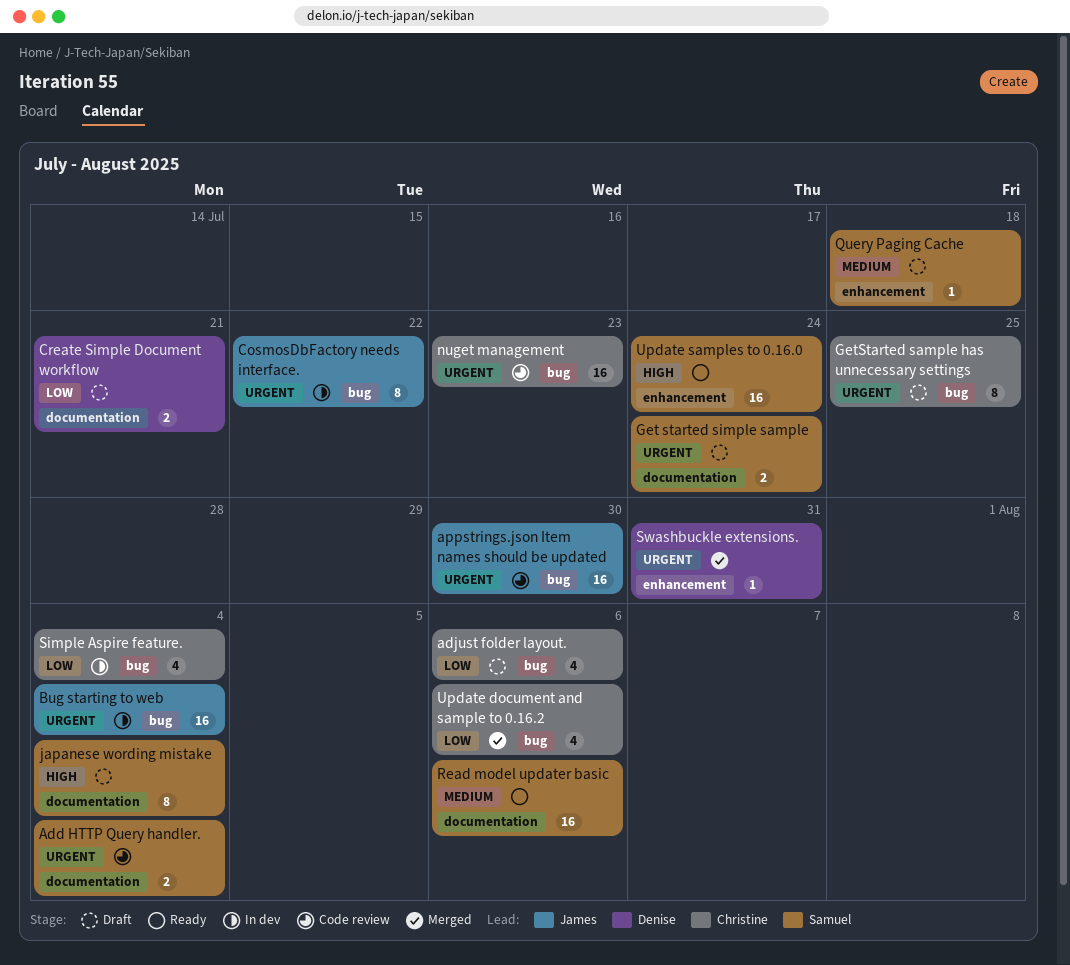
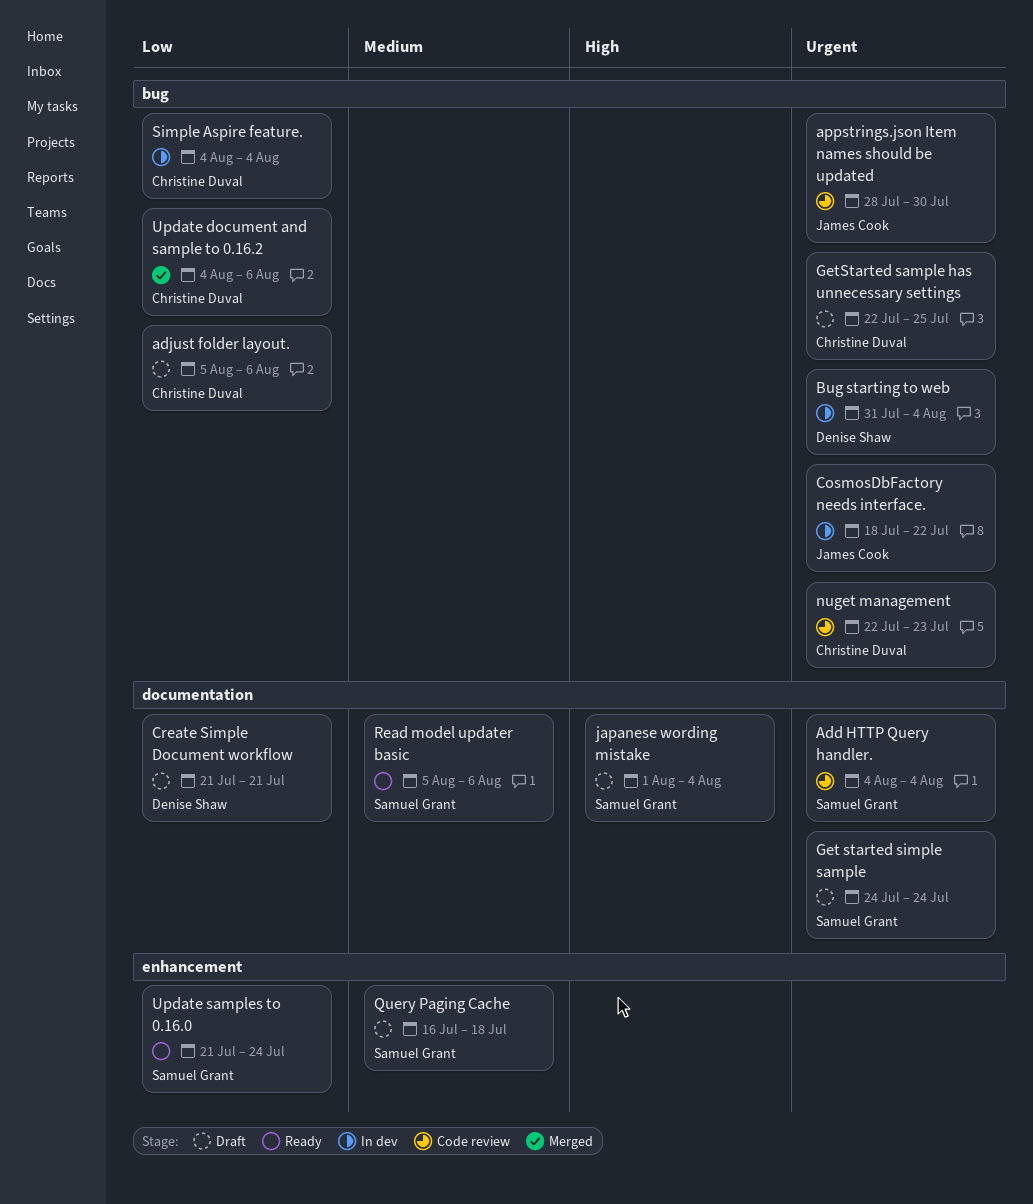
Bug starting to web, owner: James Cook -> Denise Shaw
Swashbuckle extensions.: present -> none
Update samples to 0.16.0, priority: High -> Low

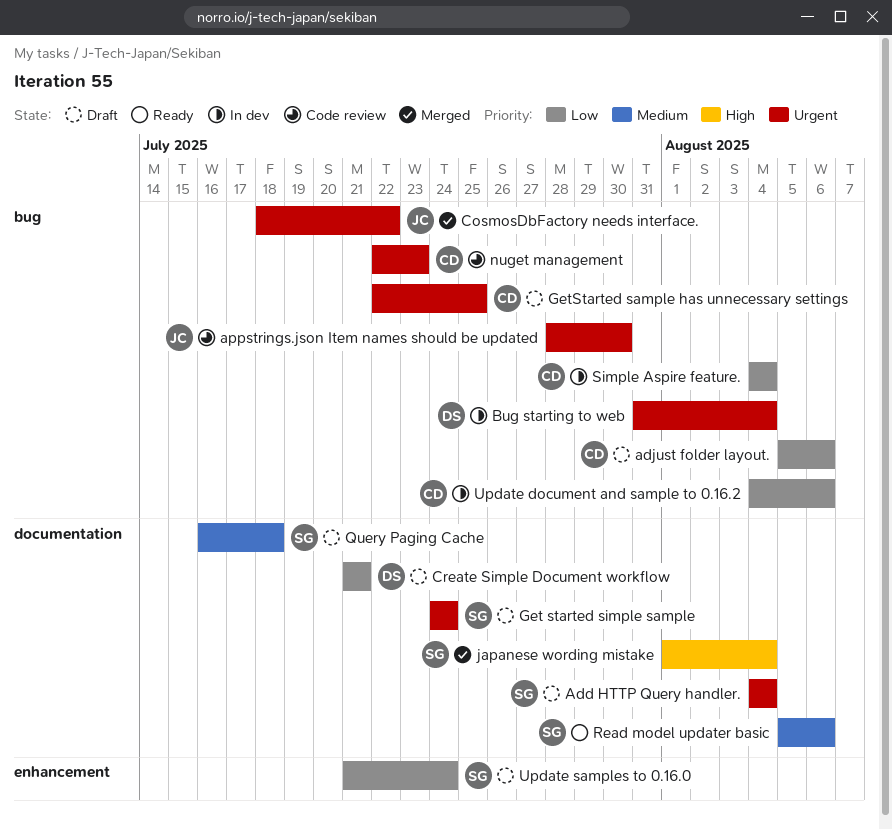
Add HTTP Query handler., status: Code review -> Draft
CosmosDbFactory needs interface., status: In dev -> Merged
japanese wording mistake, status: Draft -> Merged
Query Paging Cache, label: enhancement -> documentation
Update document and sample to 0.16.2, status: Merged -> In dev
Update samples to 0.16.0, status: Ready -> Draft

